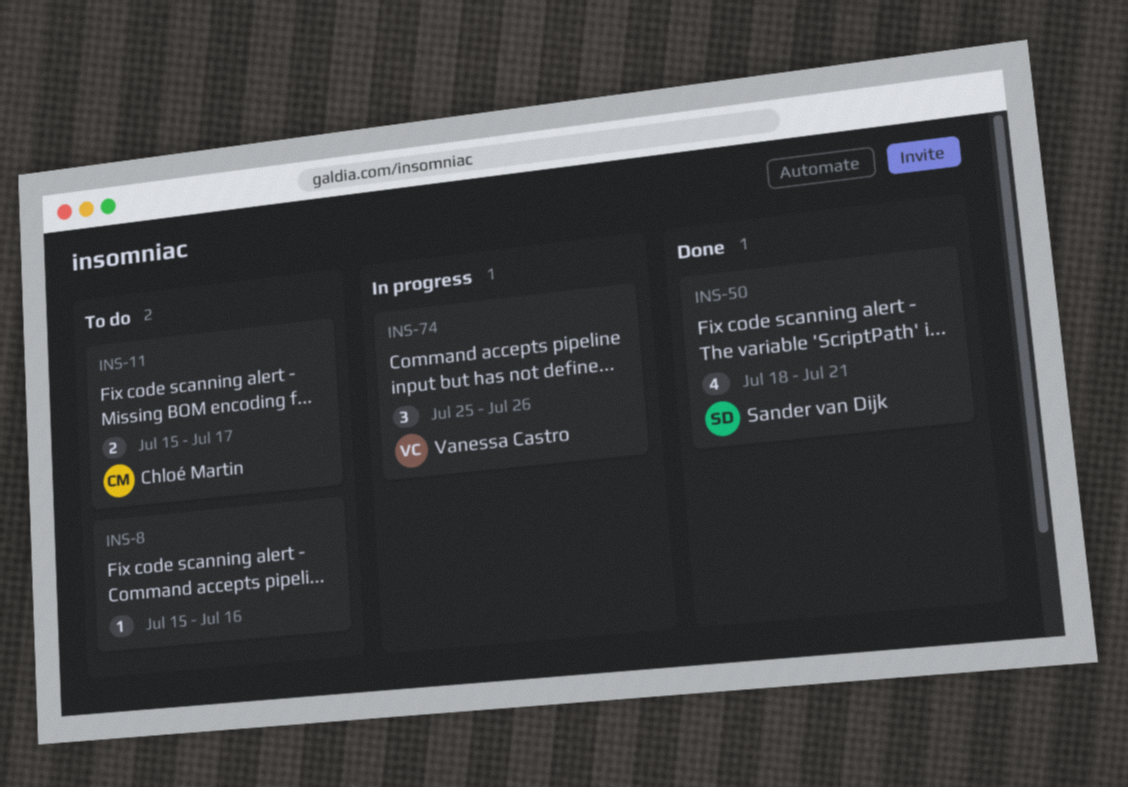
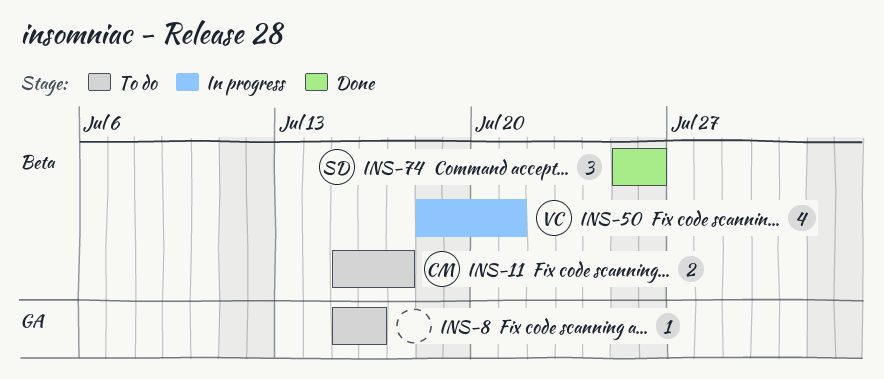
INS-50, status: Done -> In progress
INS-50, owner: Sander van Dijk -> Vanessa Castro
INS-74, status: In progress -> Done
INS-74, owner: Vanessa Castro -> Sander van Dijk

